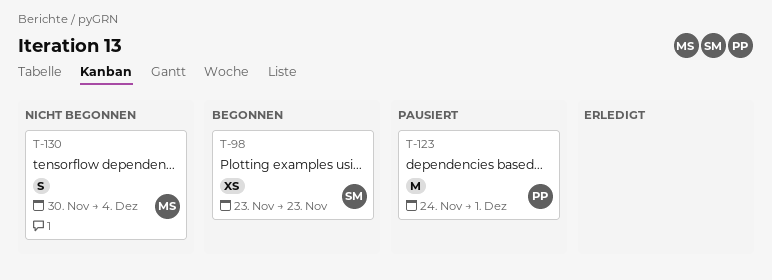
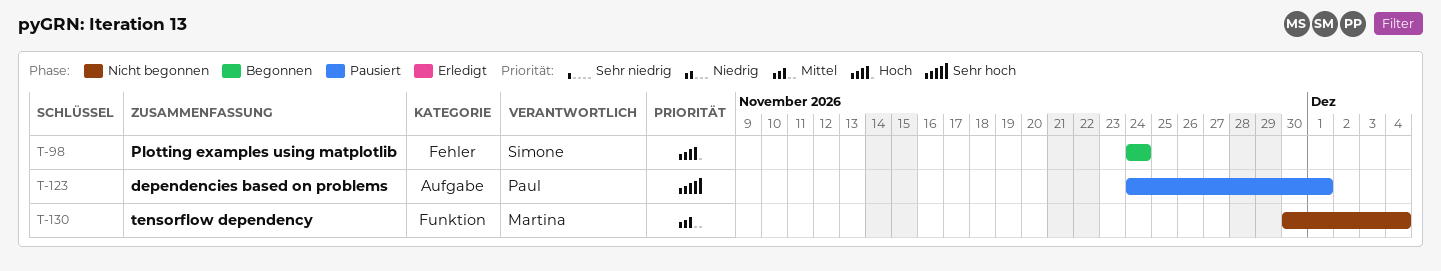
T-98, start: Nov 23 -> Nov 24
T-98, due: Nov 23 -> Nov 24

